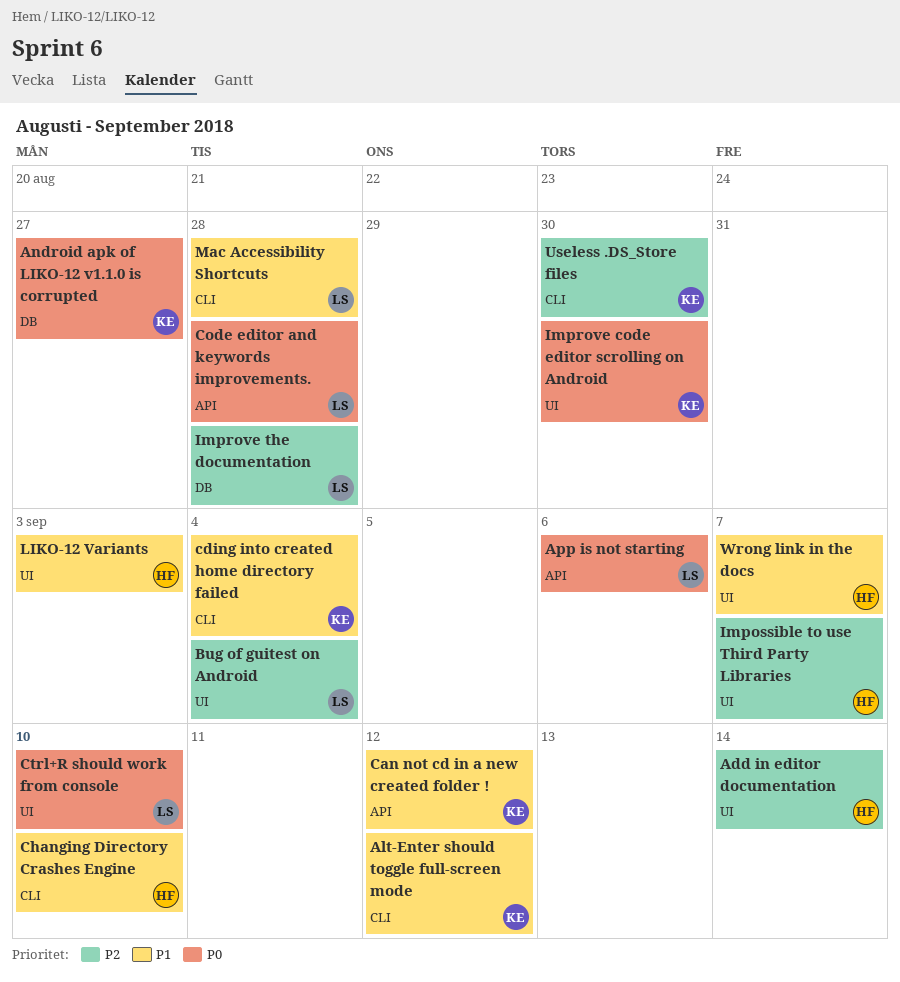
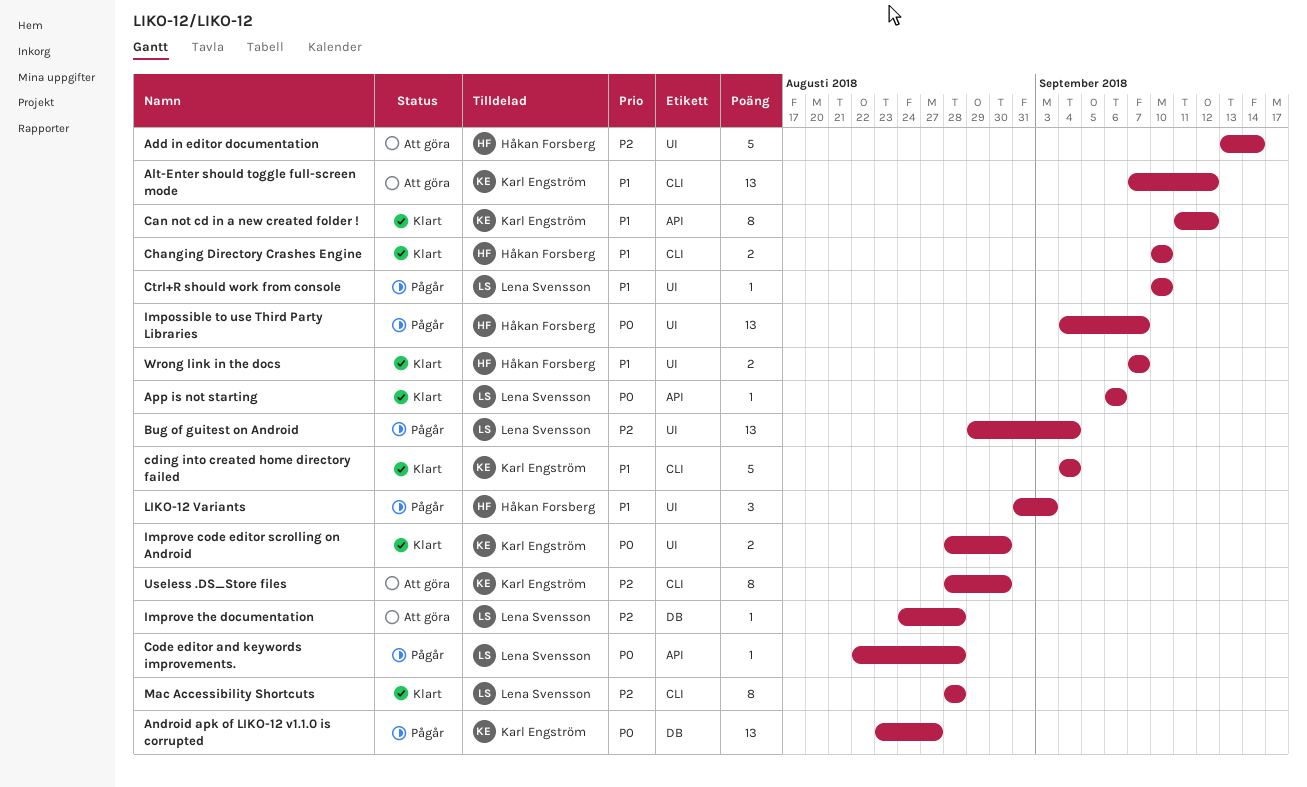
Ctrl+R should work from console, priority: P0 -> P1
Impossible to use Third Party Libraries, priority: P2 -> P0
Mac Accessibility Shortcuts, priority: P1 -> P2

